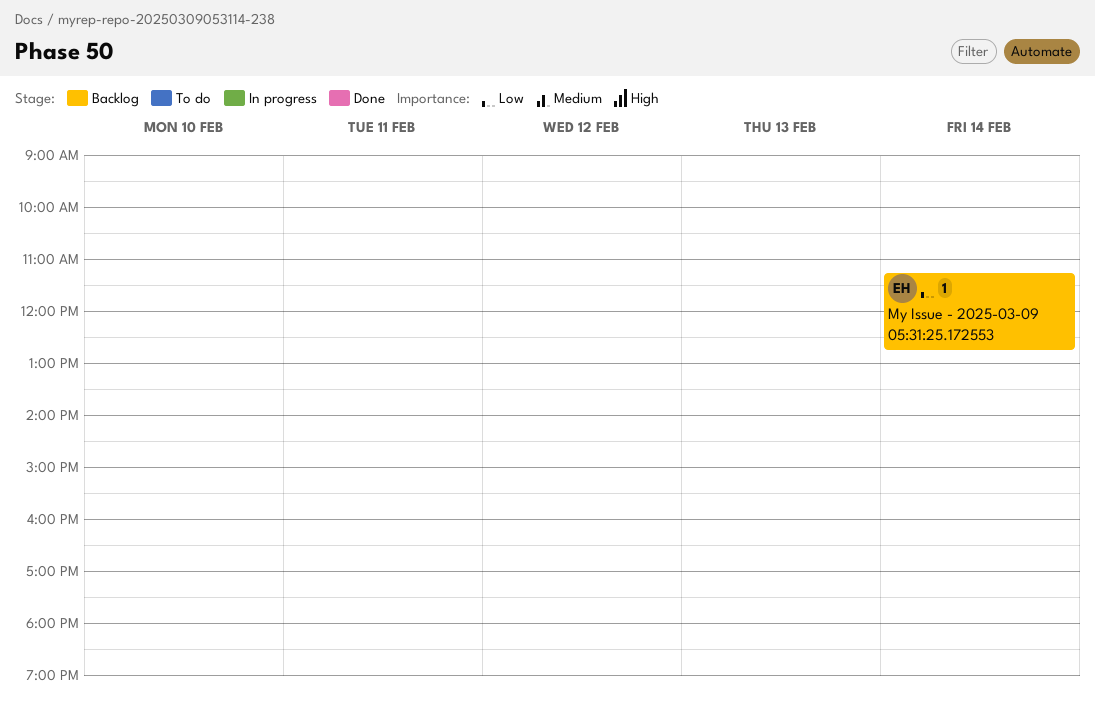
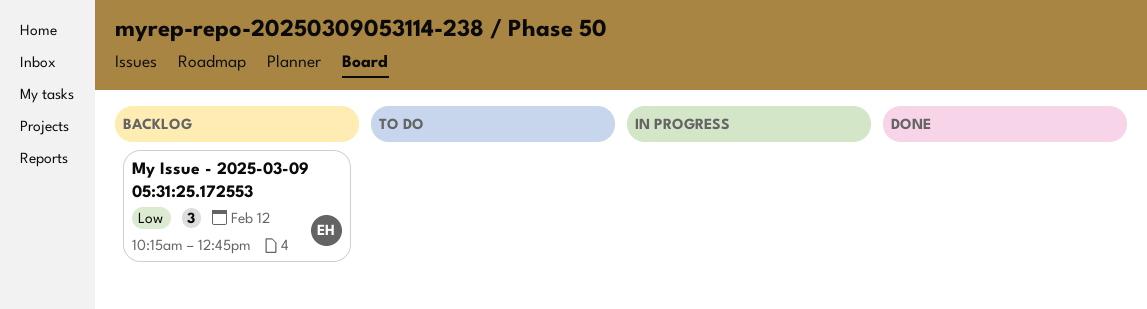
My Issue - 2025-03-09 05:31:25.172553, estimate: 1 -> 3
My Issue - 2025-03-09 05:31:25.172553, day: Feb 14 -> Feb 12
My Issue - 2025-03-09 05:31:25.172553, begins: 11:15 -> 10:15

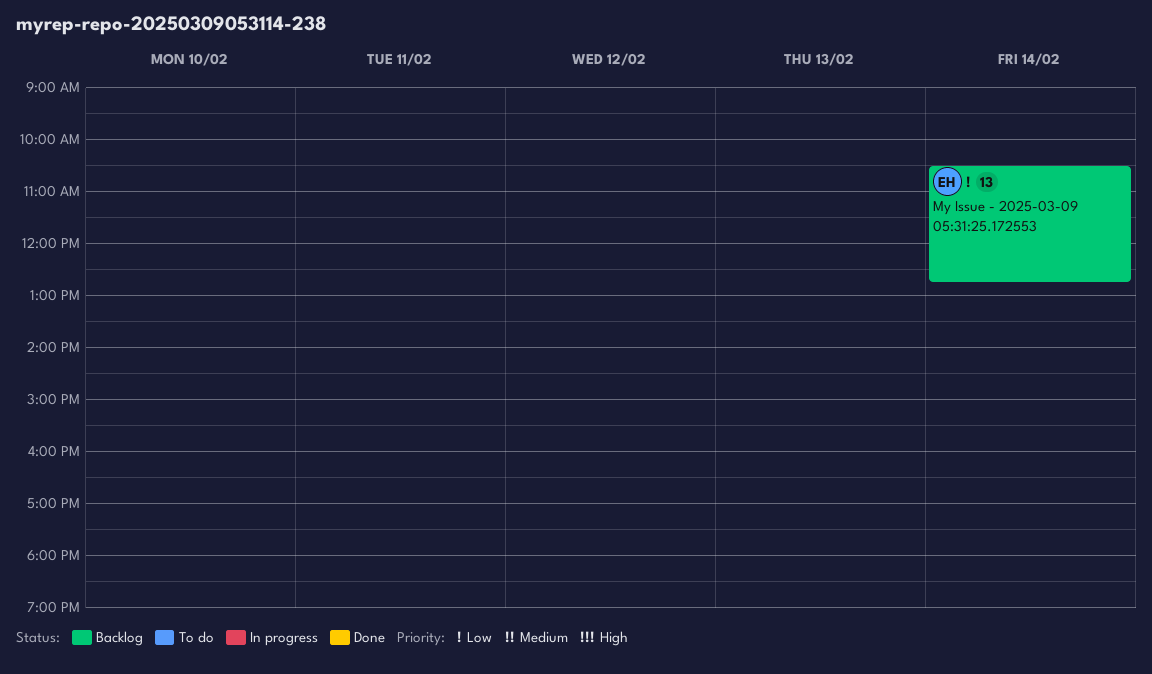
My Issue - 2025-03-09 05:31:25.172553, estimate: 3 -> 13
My Issue - 2025-03-09 05:31:25.172553, day: Feb 12 -> Feb 14
My Issue - 2025-03-09 05:31:25.172553, begins: 10:15 -> 10:30

